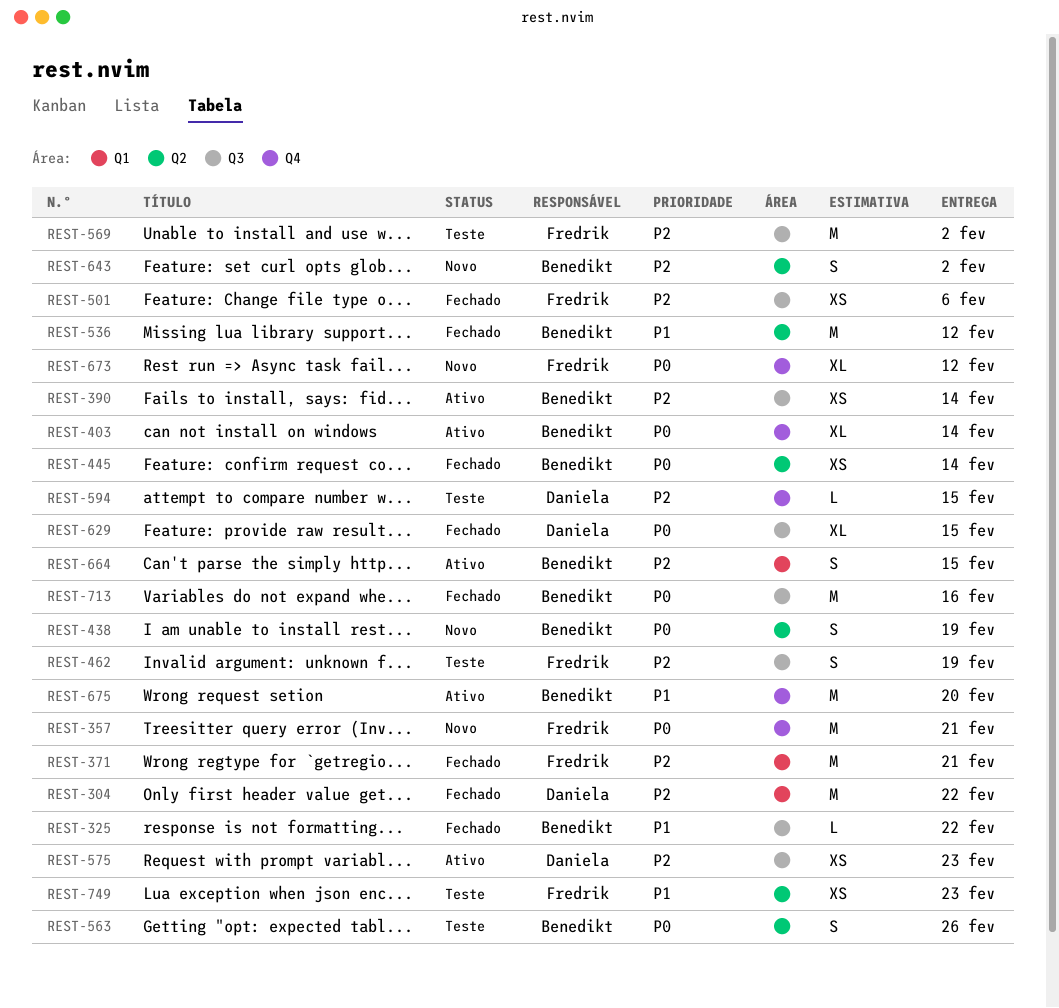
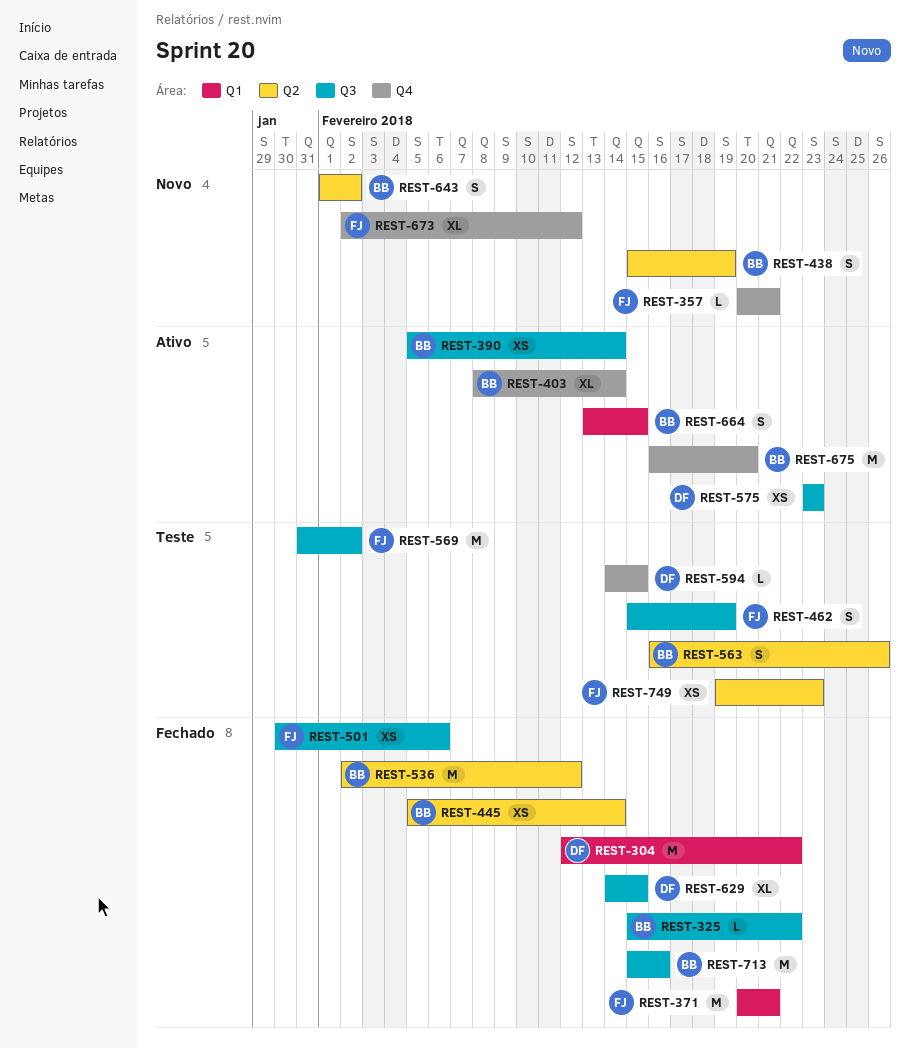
REST-357, estimate: M -> L

